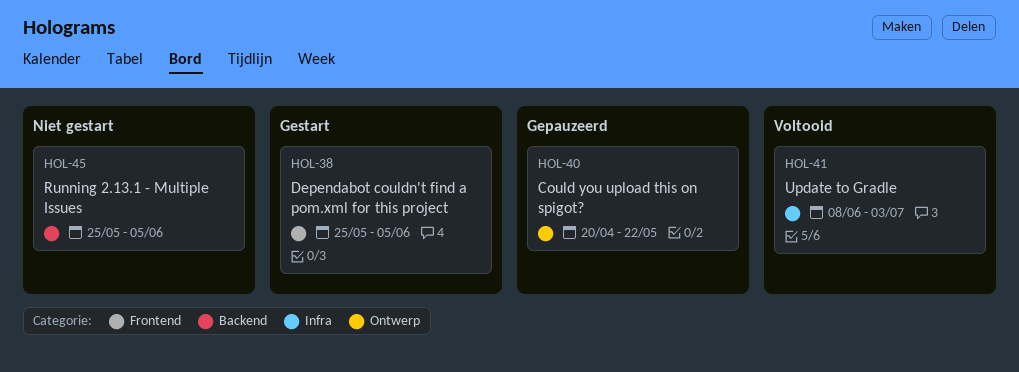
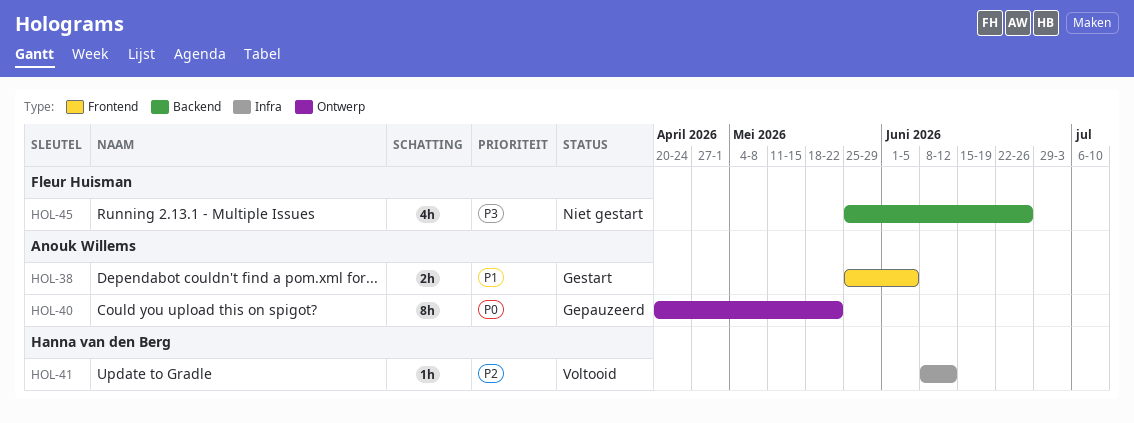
HOL-41, due: Jul 3 -> Jun 12
HOL-45, due: Jun 5 -> Jun 26

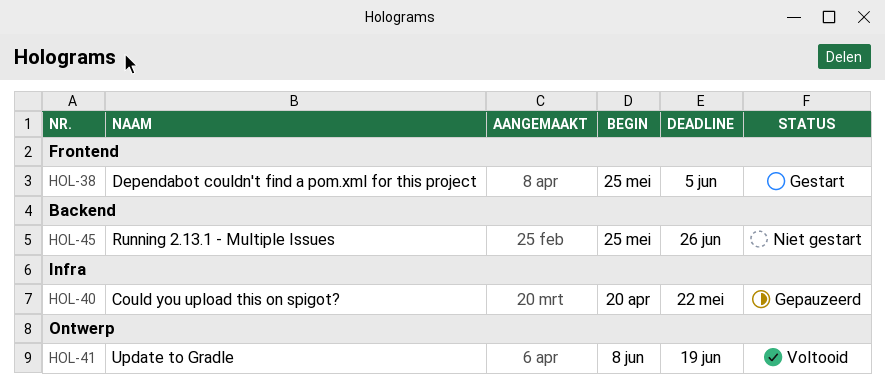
HOL-40, label: Ontwerp -> Infra
HOL-41, label: Infra -> Ontwerp
HOL-41, due: Jun 12 -> Jun 19

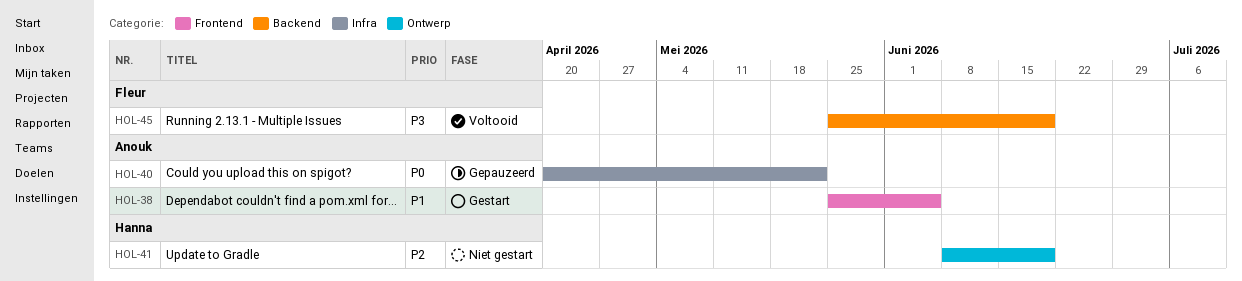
HOL-41, status: Voltooid -> Niet gestart
HOL-45, status: Niet gestart -> Voltooid
HOL-45, due: Jun 26 -> Jun 19

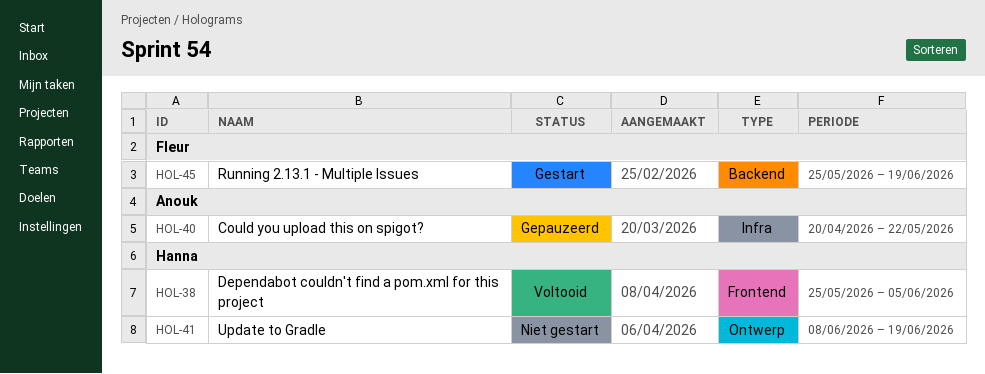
HOL-38, status: Gestart -> Voltooid
HOL-38, owner: Anouk -> Hanna
HOL-45, status: Voltooid -> Gestart

